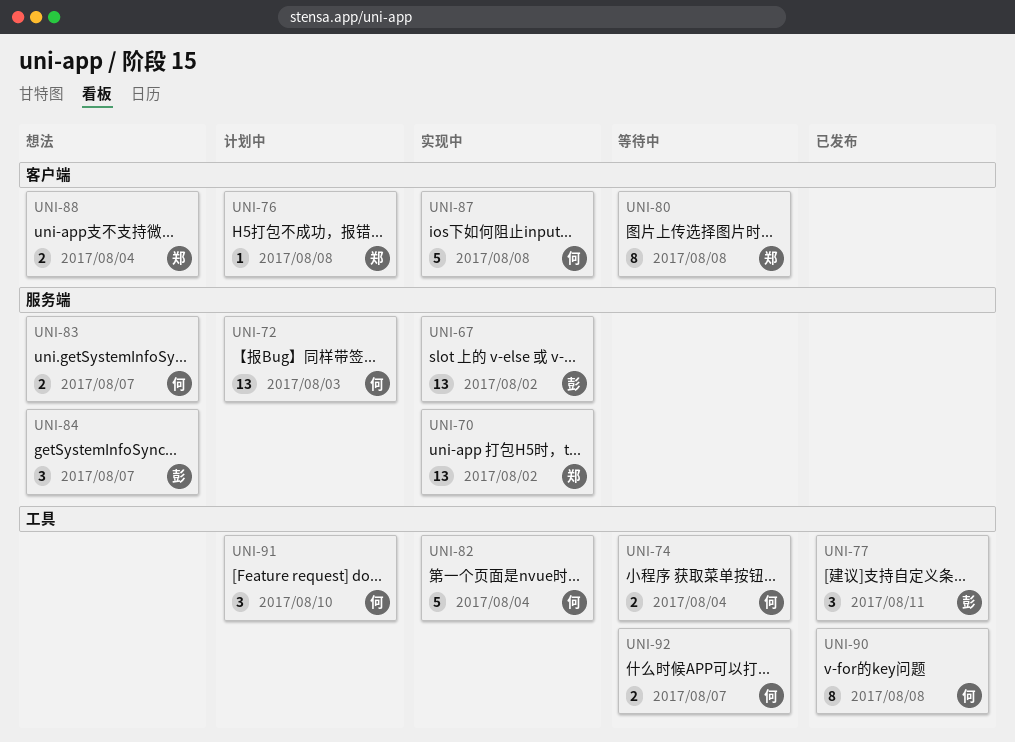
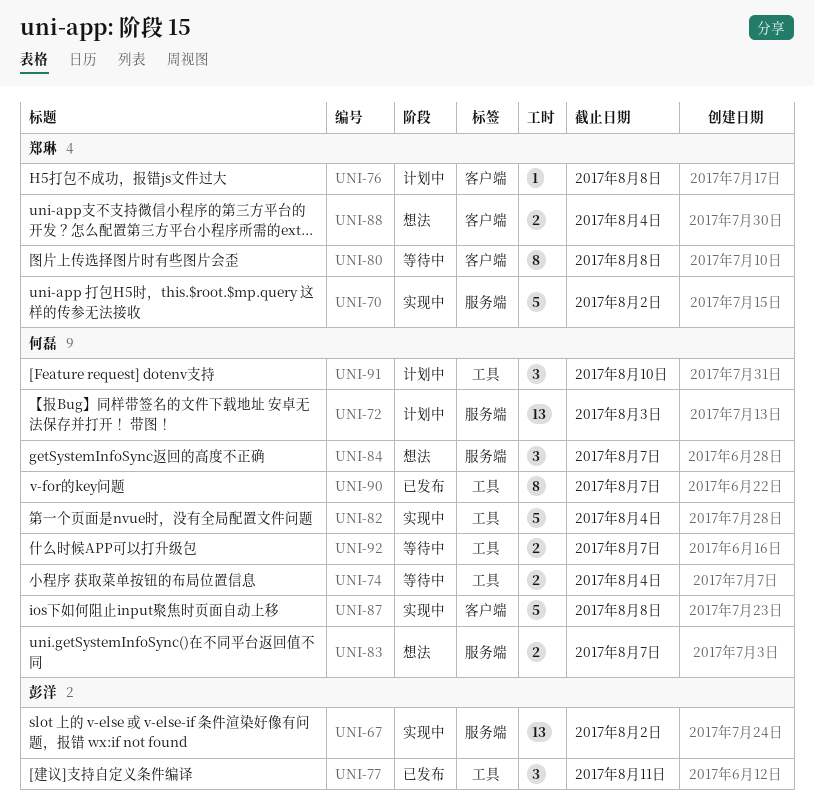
UNI-70, estimate: 13 -> 5
UNI-84, owner: 彭洋 -> 何磊
UNI-90, due: Aug 8 -> Aug 7

